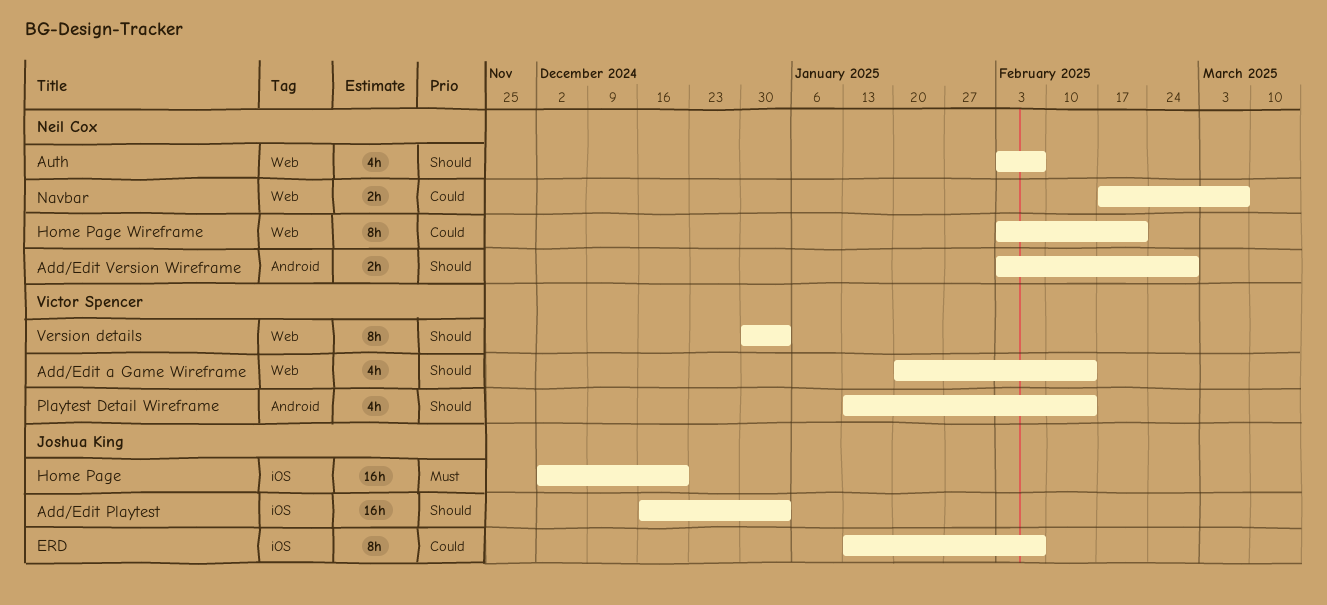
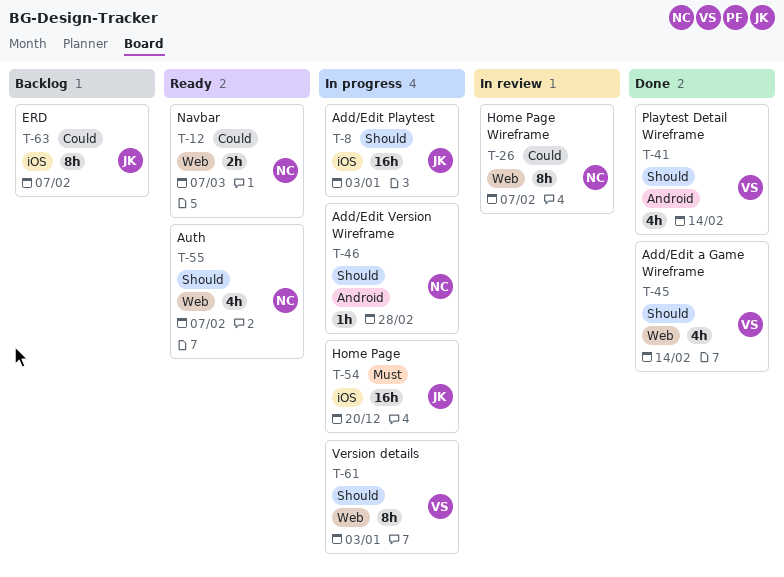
Add/Edit Version Wireframe, estimate: 2h -> 1h
Home Page Wireframe, due: Feb 21 -> Feb 7

